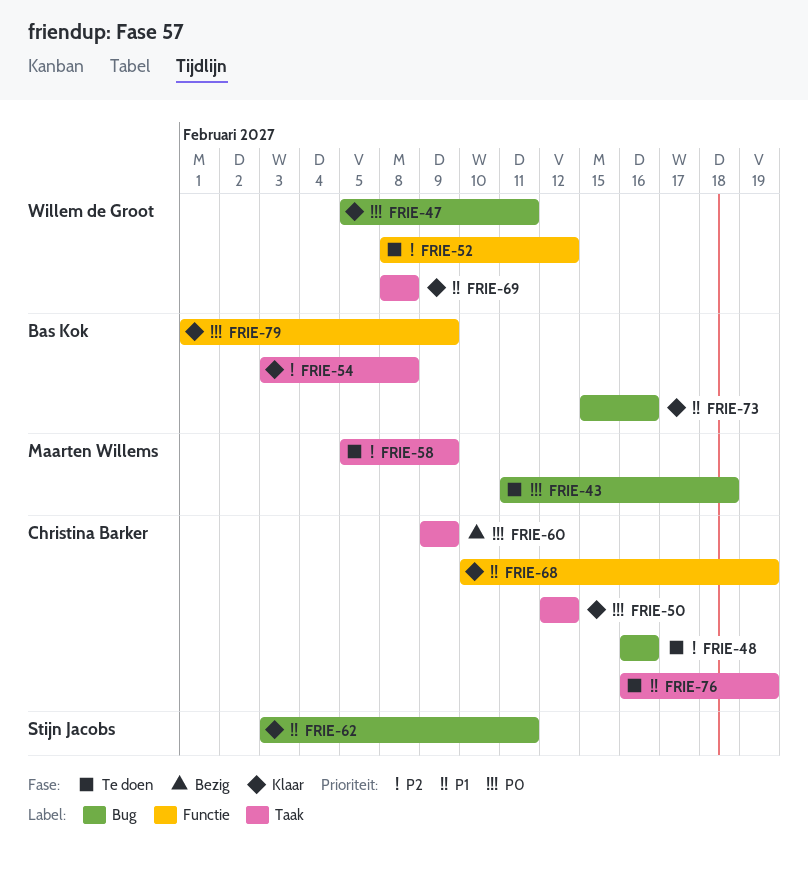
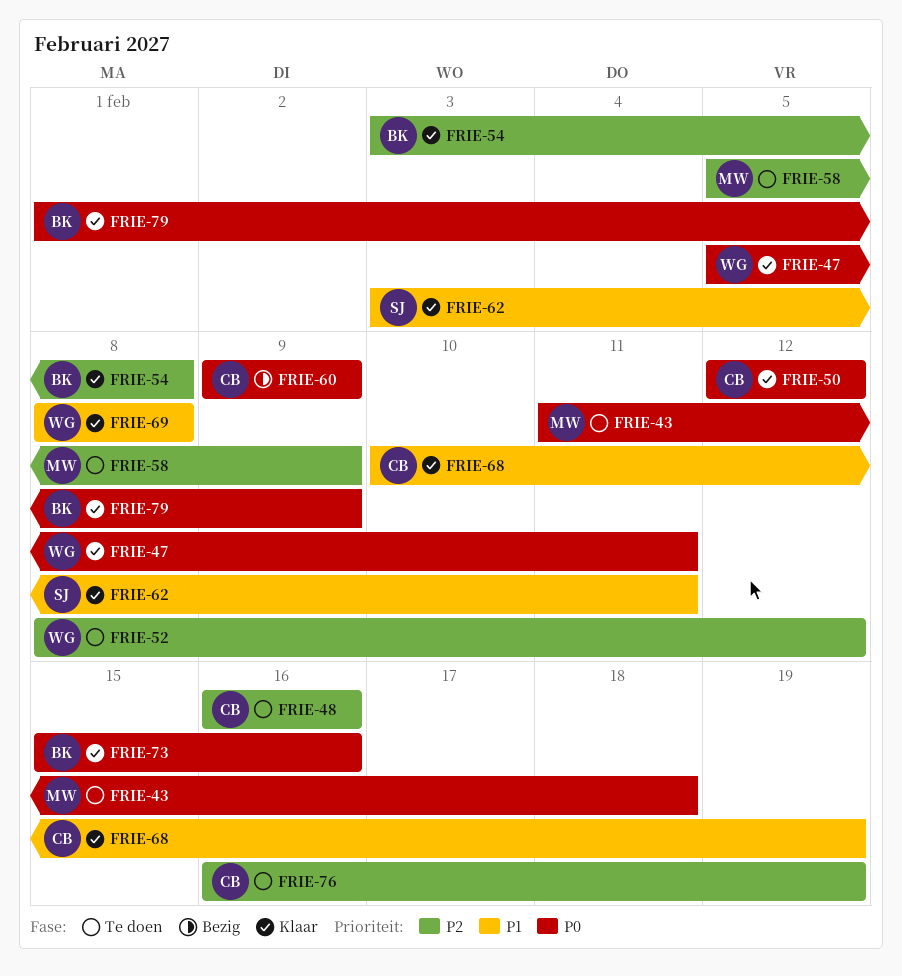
FRIE-73, priority: P1 -> P0
FRIE-76, priority: P1 -> P2

